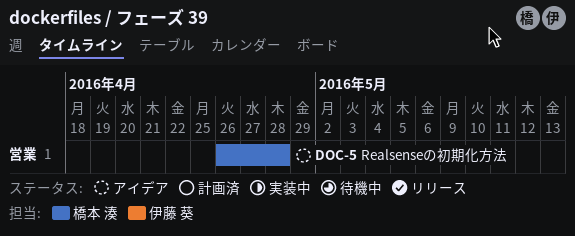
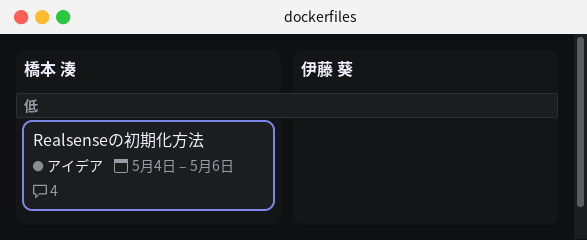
Realsenseの初期化方法, start: Apr 26 -> May 4
Realsenseの初期化方法, due: Apr 28 -> May 6

